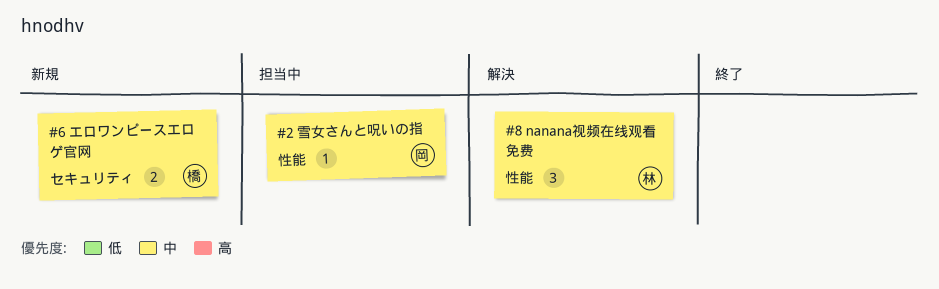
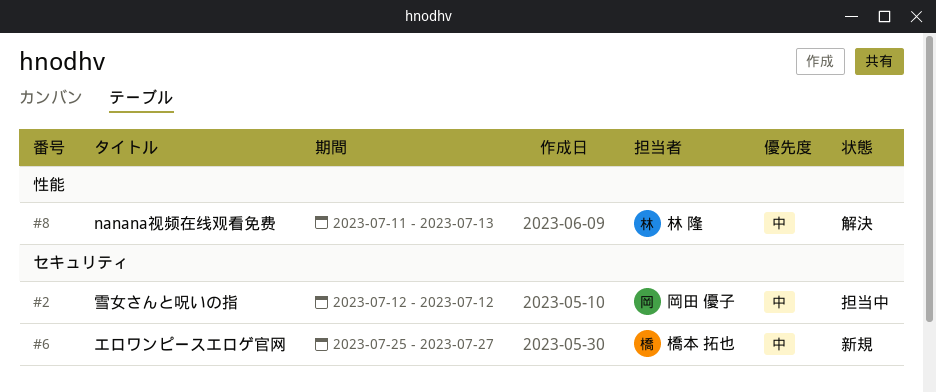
#2, label: 性能 -> セキュリティ

